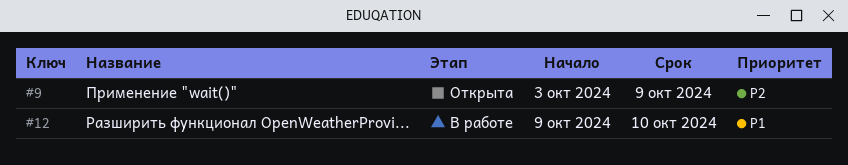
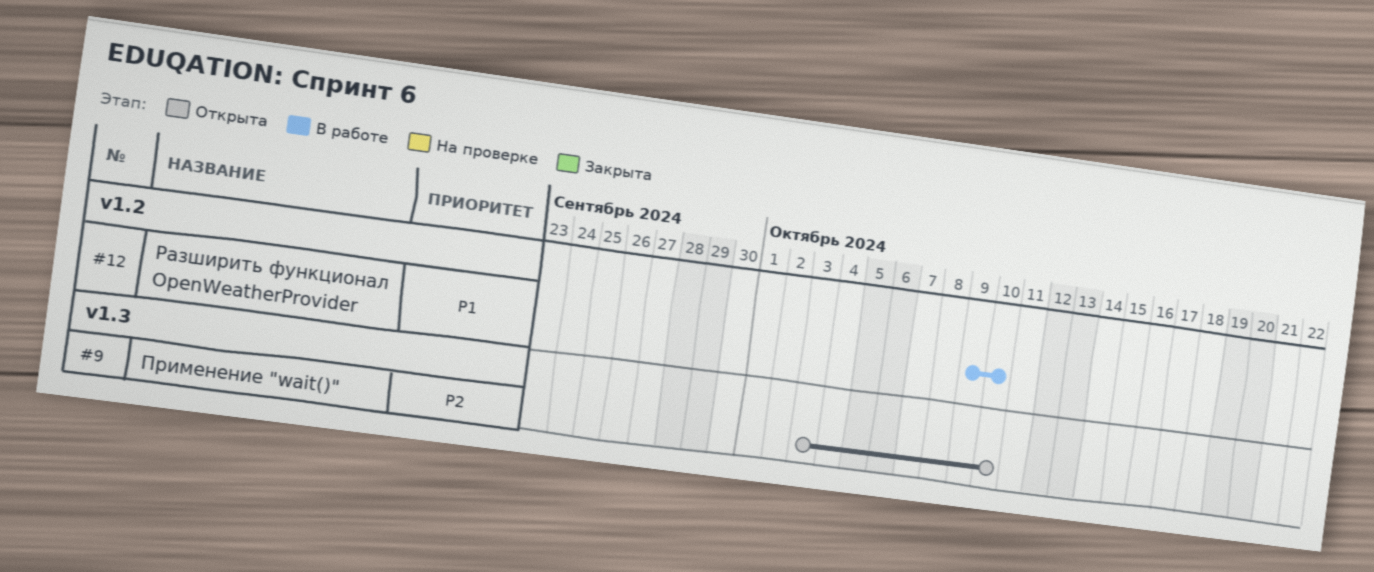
#9, due: Oct 9 -> Oct 10

